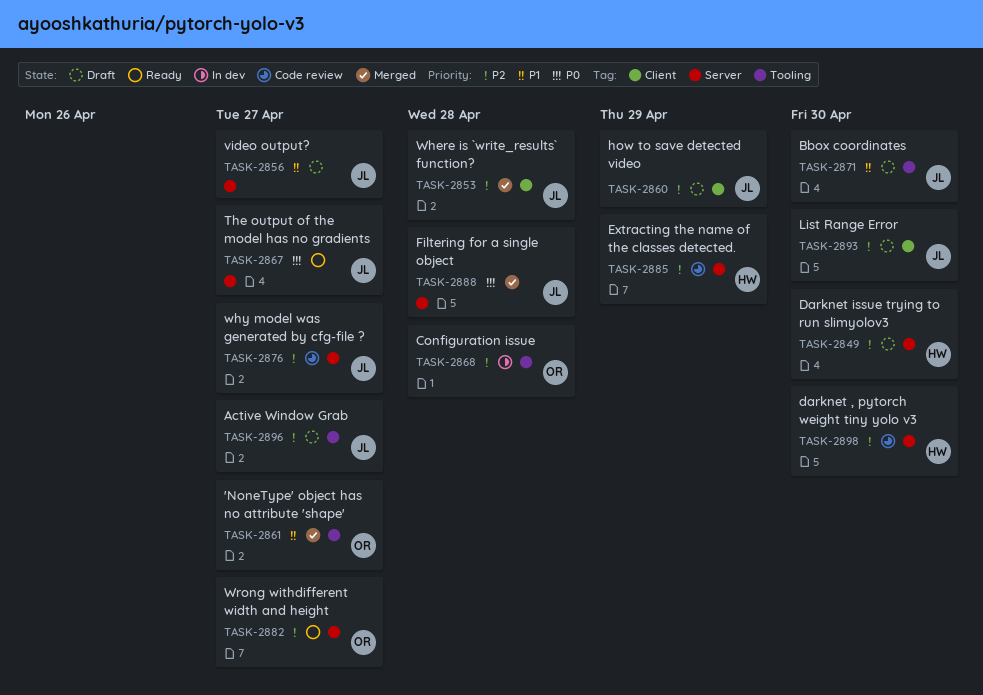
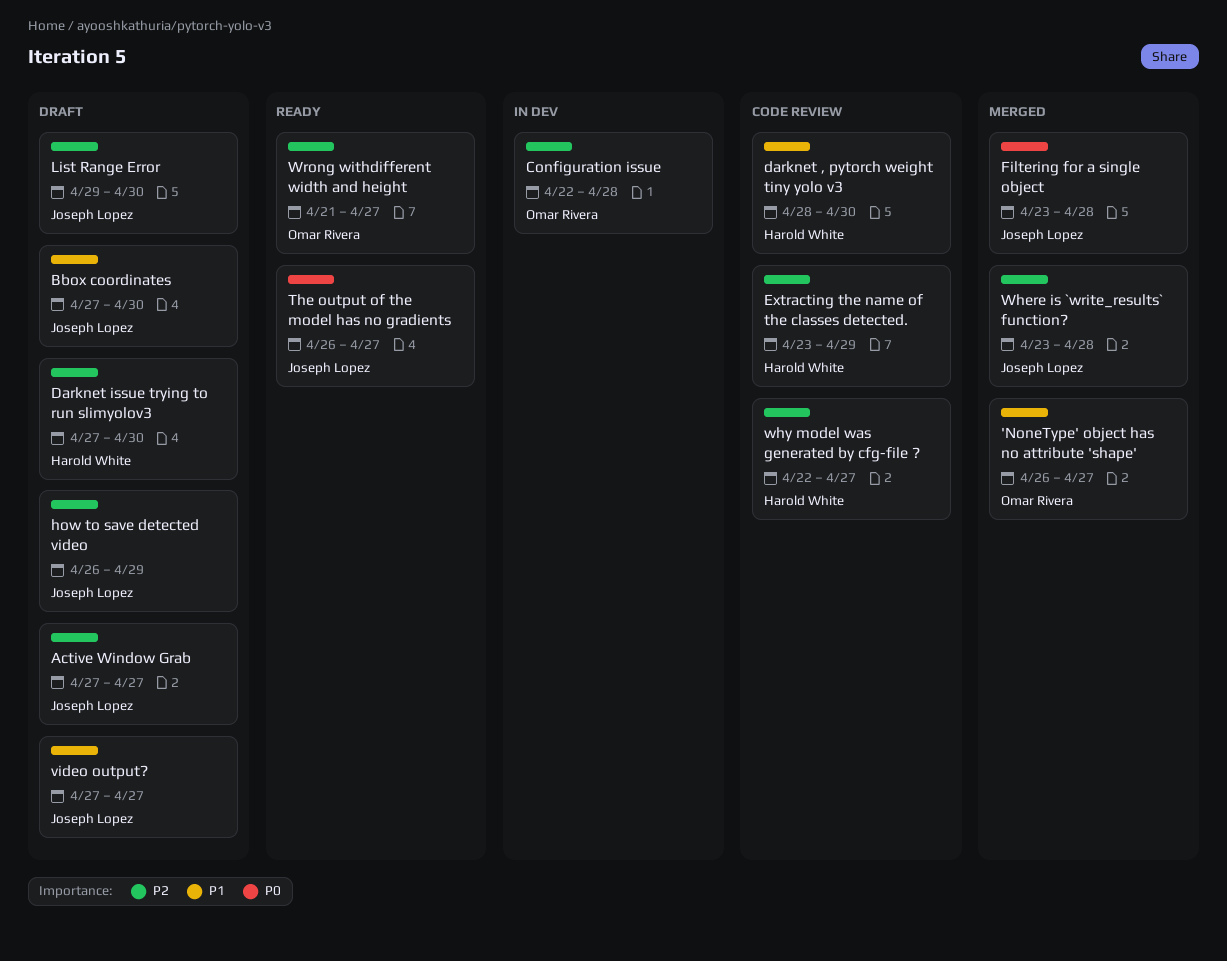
darknet , pytorch weight tiny yolo v3, priority: P2 -> P1
why model was generated by cfg-file ?, owner: Joseph Lopez -> Harold White

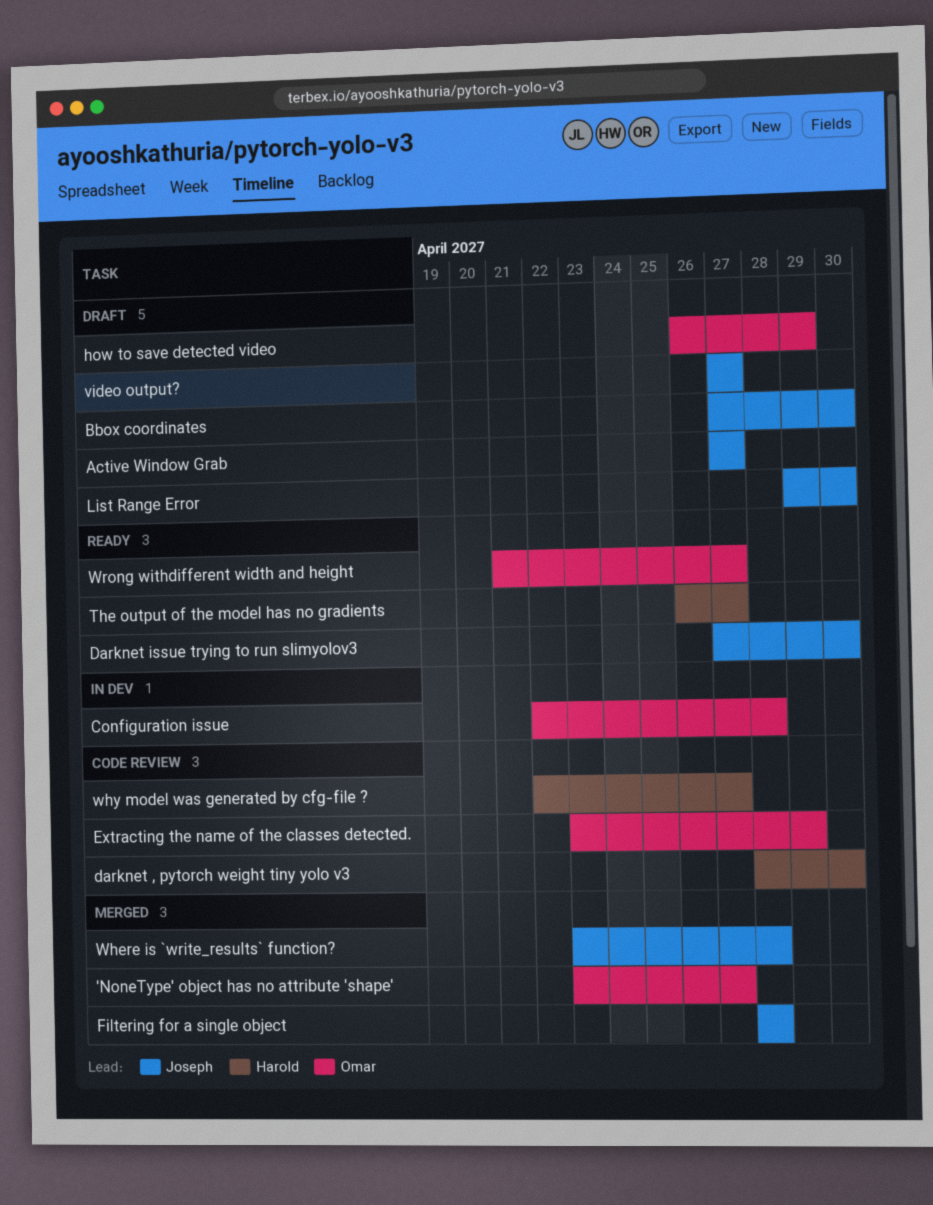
'NoneType' object has no attribute 'shape', start: Apr 26 -> Apr 23
Darknet issue trying to run slimyolov3, status: Draft -> Ready
Darknet issue trying to run slimyolov3, owner: Harold White -> Joseph Lopez
Extracting the name of the classes detected., owner: Harold White -> Omar Rivera
Filtering for a single object, start: Apr 23 -> Apr 28
how to save detected video, owner: Joseph Lopez -> Omar Rivera
The output of the model has no gradients, owner: Joseph Lopez -> Harold White

